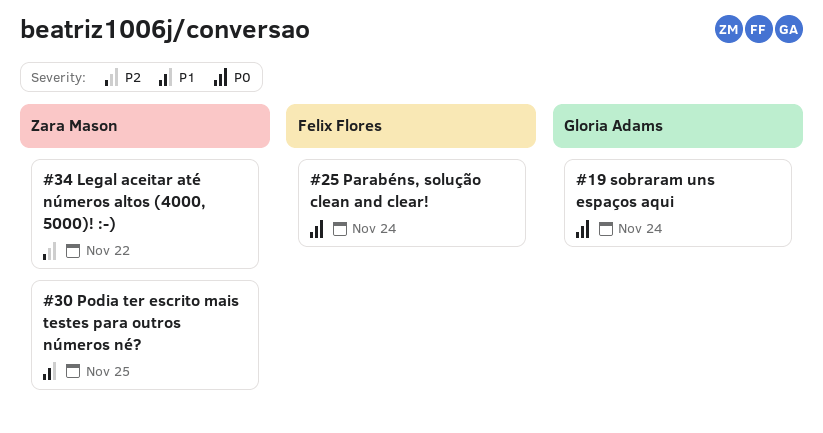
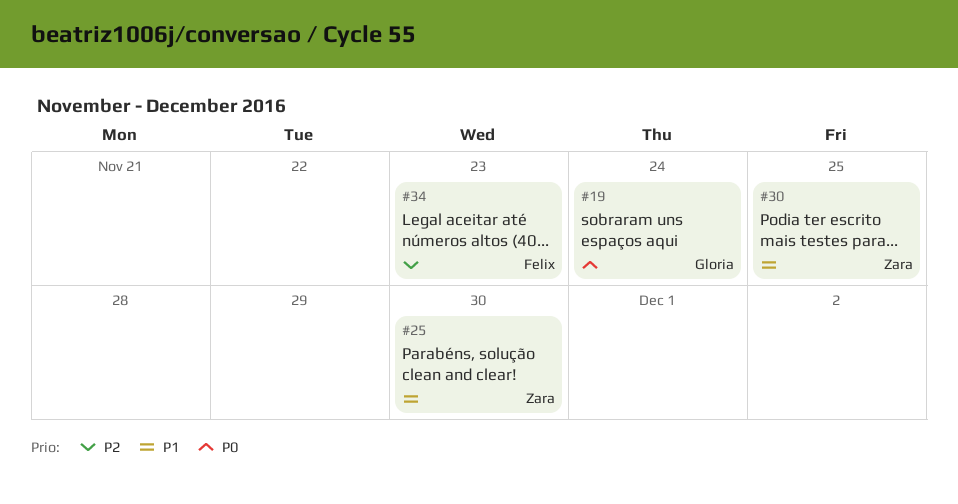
#25, owner: Felix Flores -> Zara Mason
#25, priority: P0 -> P1
#25, due: Nov 24 -> Nov 30
#34, owner: Zara Mason -> Felix Flores
#34, due: Nov 22 -> Nov 23

